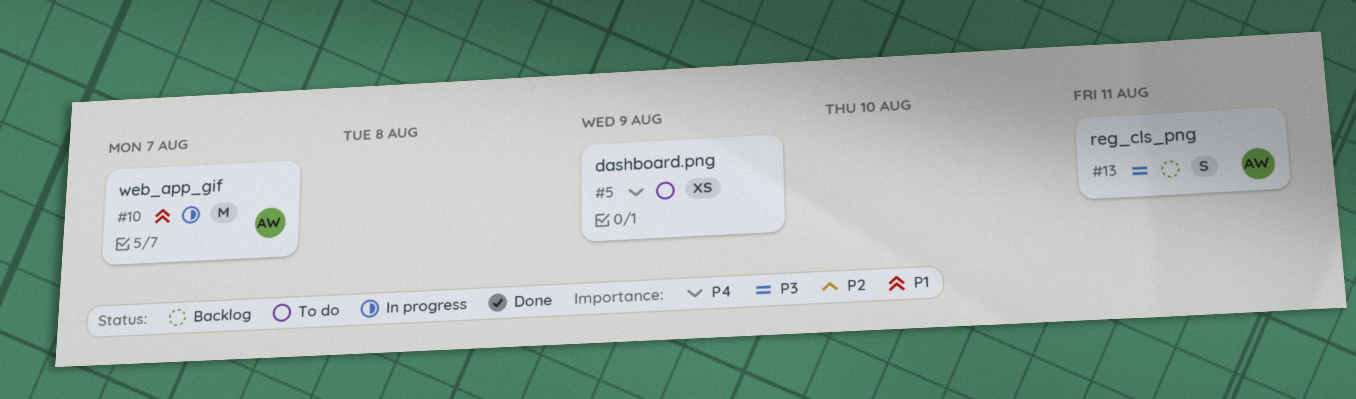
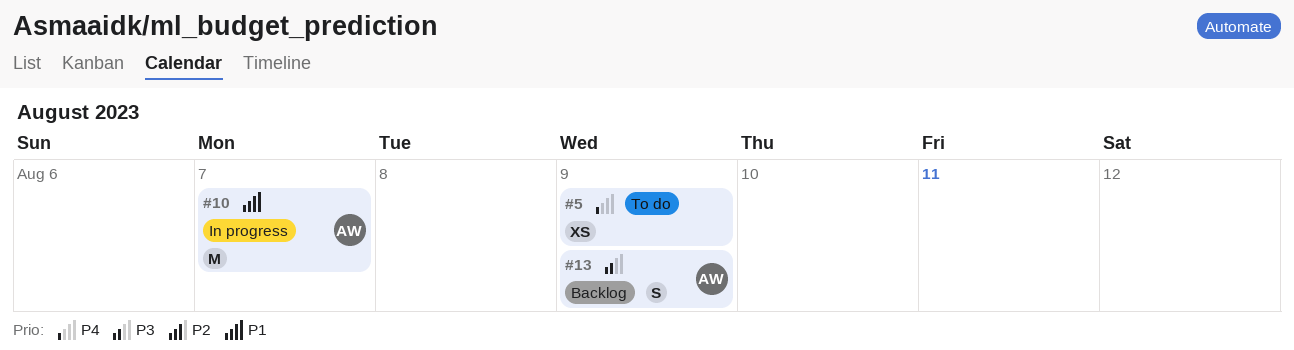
#13, due: Aug 11 -> Aug 9

